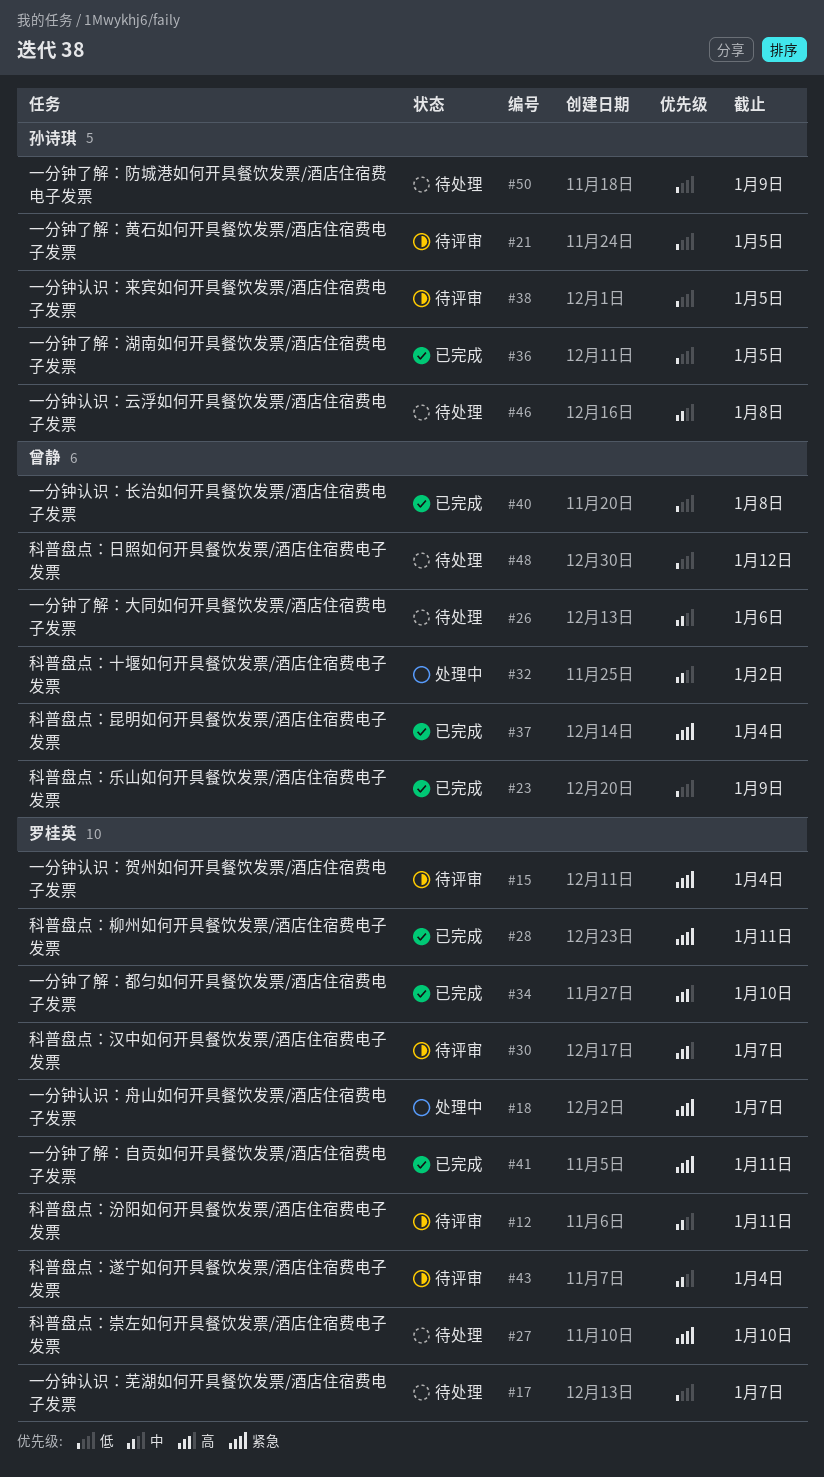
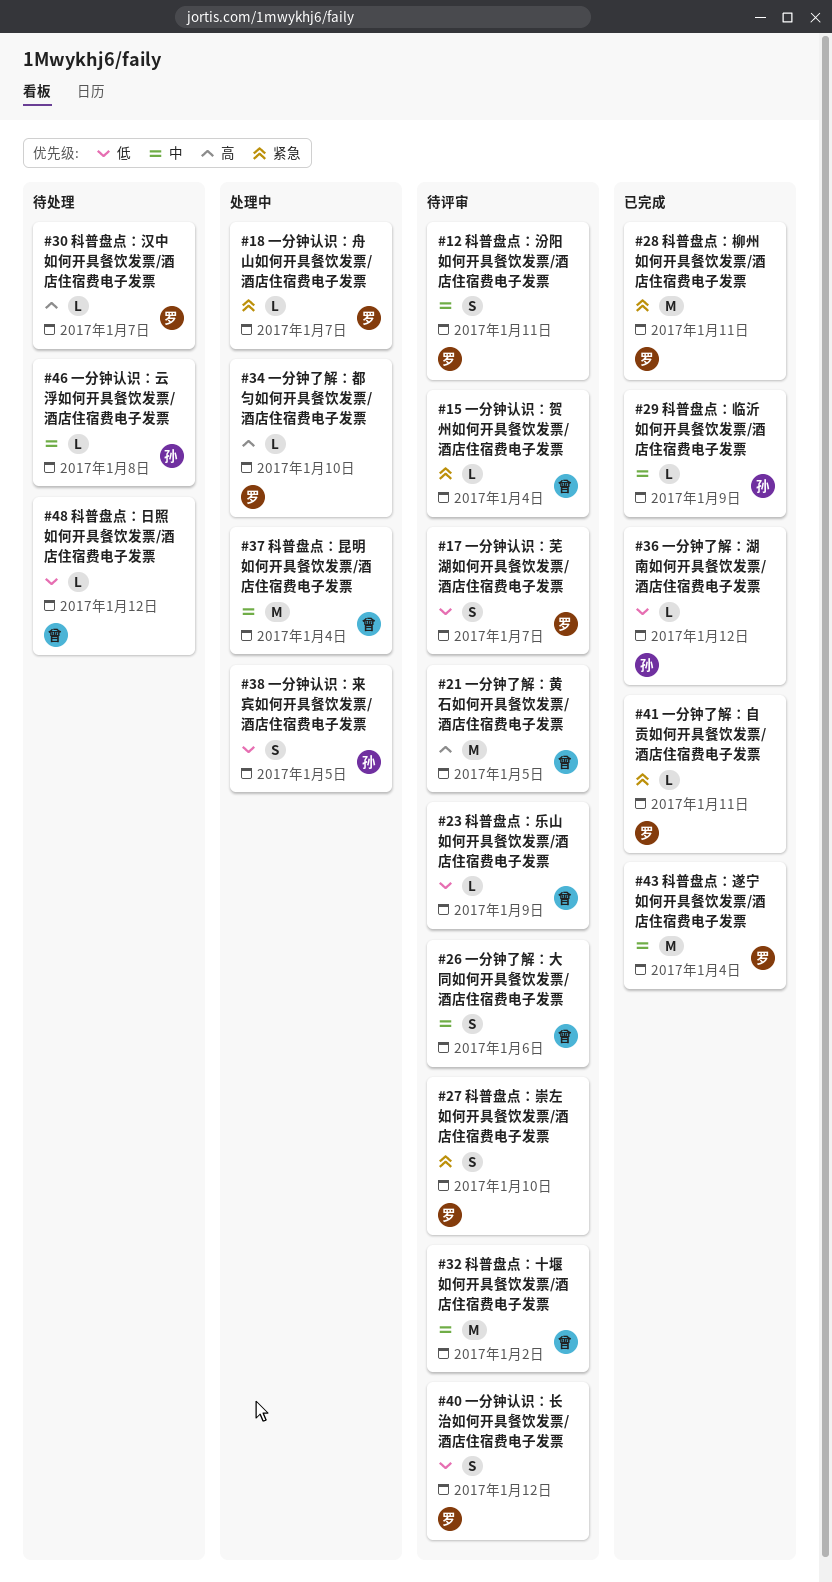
#15, owner: 罗桂英 -> 曾静
#17, status: 待处理 -> 待评审
#21, owner: 孙诗琪 -> 曾静
#21, priority: 低 -> 高
#23, status: 已完成 -> 待评审
#26, status: 待处理 -> 待评审
#27, status: 待处理 -> 待评审
#29: none -> present
#30, status: 待评审 -> 待处理
#32, status: 处理中 -> 待评审
#34, status: 已完成 -> 处理中
#36, due: Jan 5 -> Jan 12
#37, status: 已完成 -> 处理中
#37, priority: 紧急 -> 中
#38, status: 待评审 -> 处理中
#40, status: 已完成 -> 待评审
#40, owner: 曾静 -> 罗桂英
#40, due: Jan 8 -> Jan 12
#43, status: 待评审 -> 已完成
#50: present -> none

